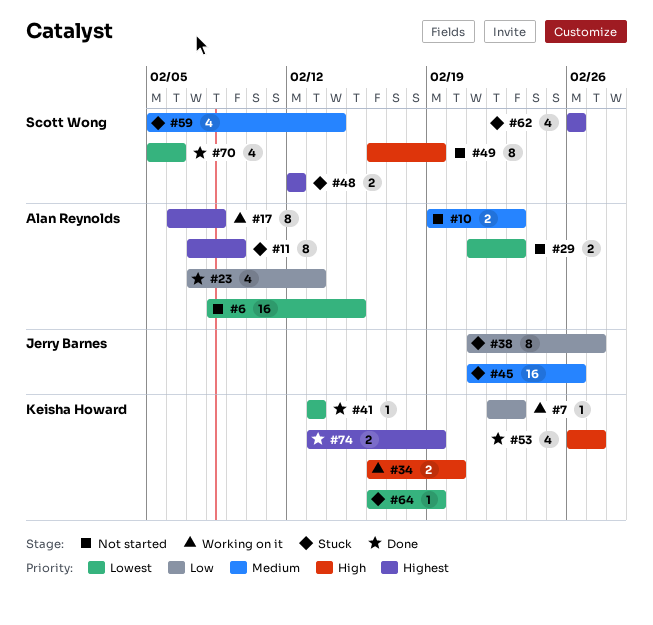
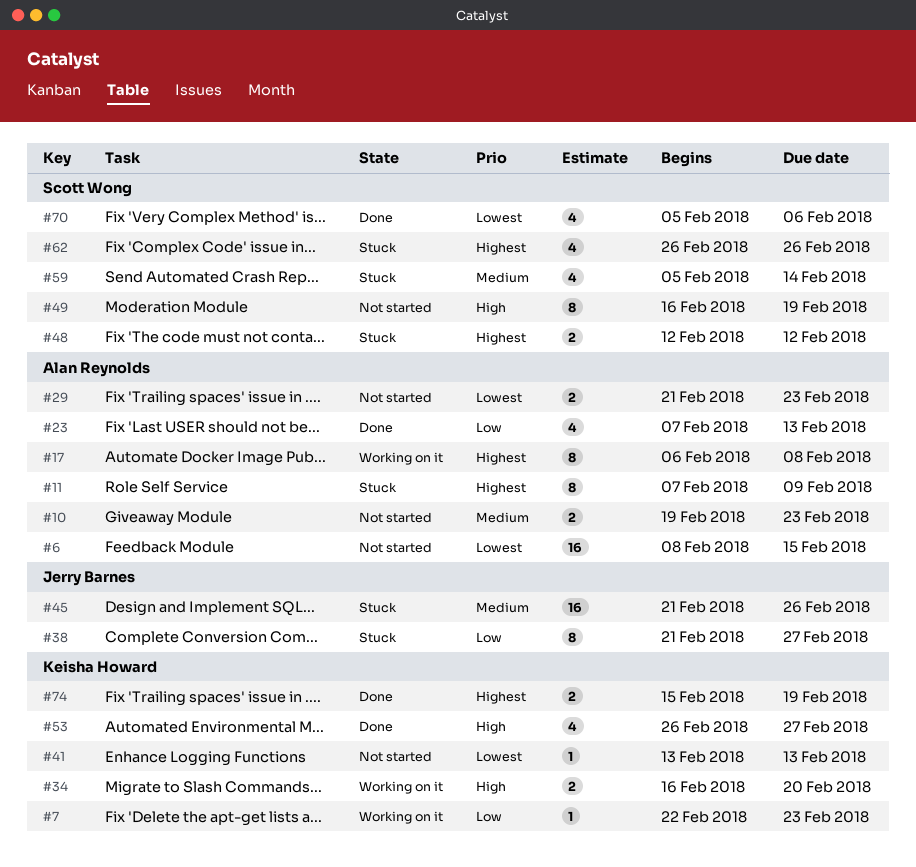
#41, status: Done -> Not started
#64: present -> none
#74, start: Feb 13 -> Feb 15

